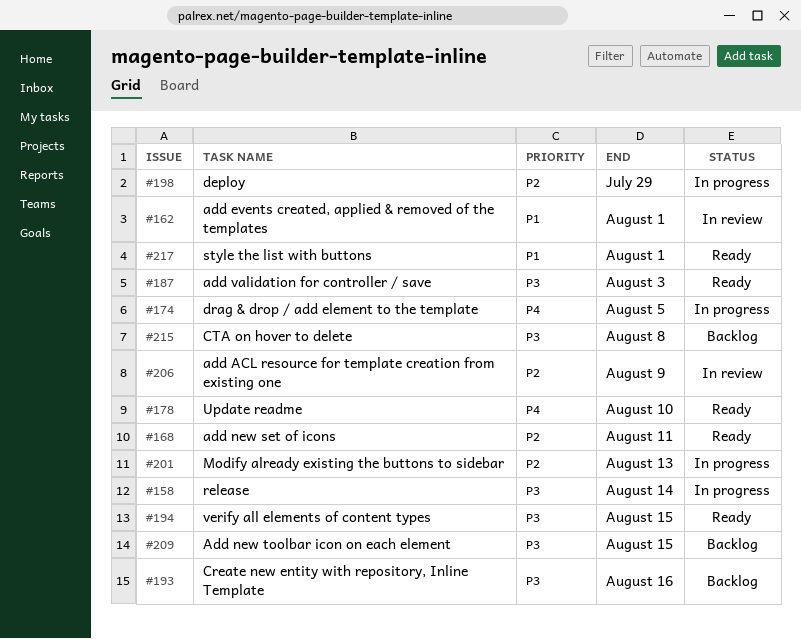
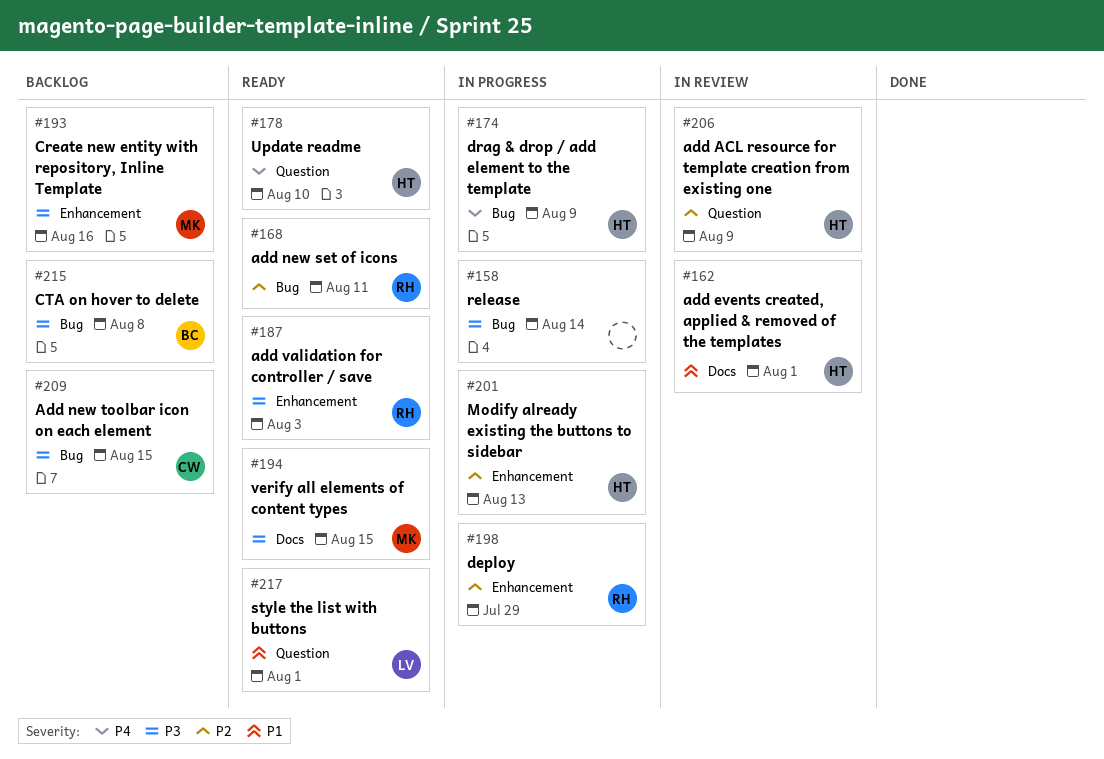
#174, due: Aug 5 -> Aug 9

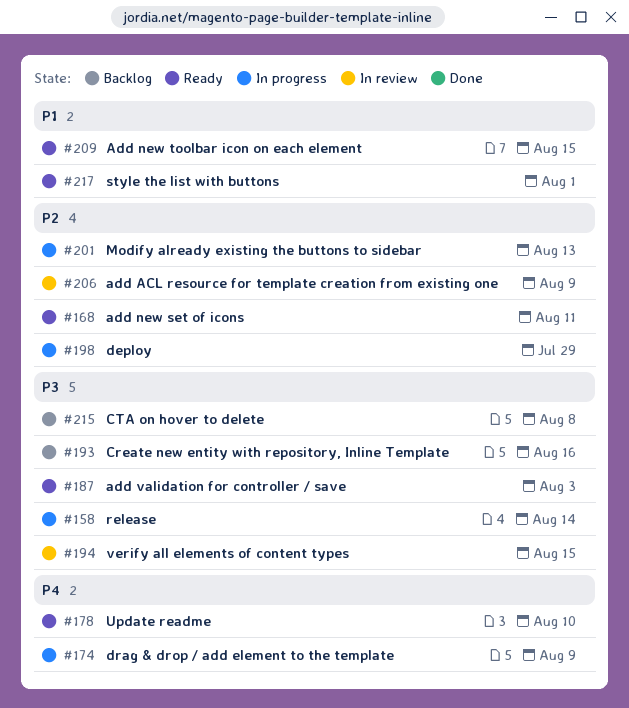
#162: present -> none
#194, status: Ready -> In review
#209, status: Backlog -> Ready
#209, priority: P3 -> P1

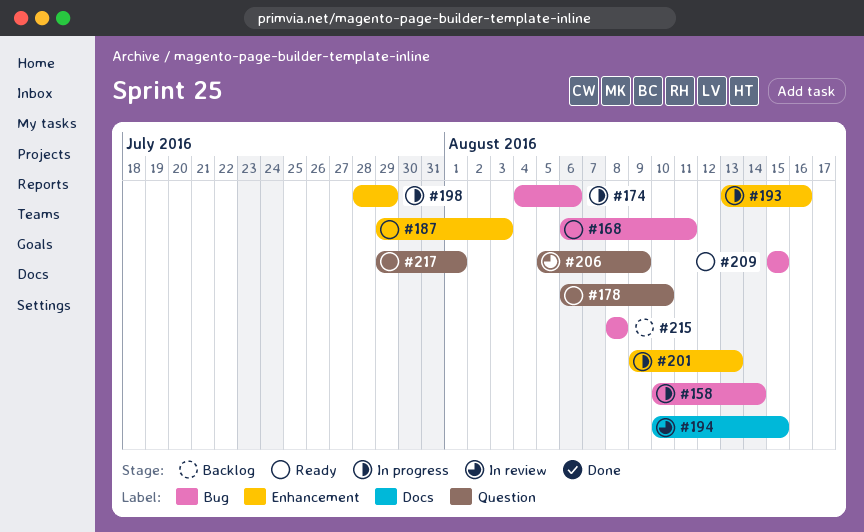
#174, due: Aug 9 -> Aug 6
#193, status: Backlog -> In progress

